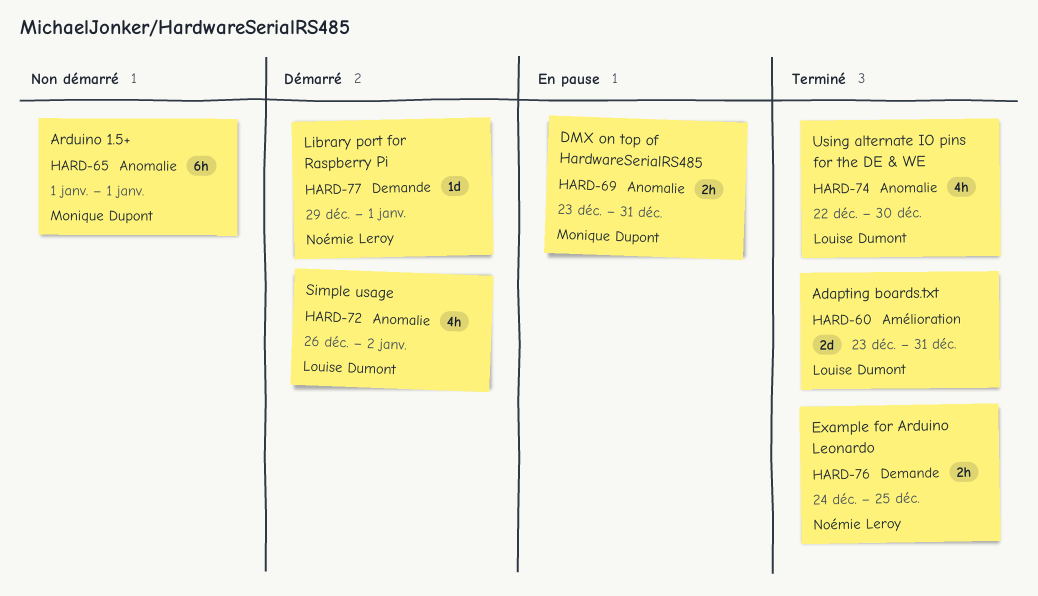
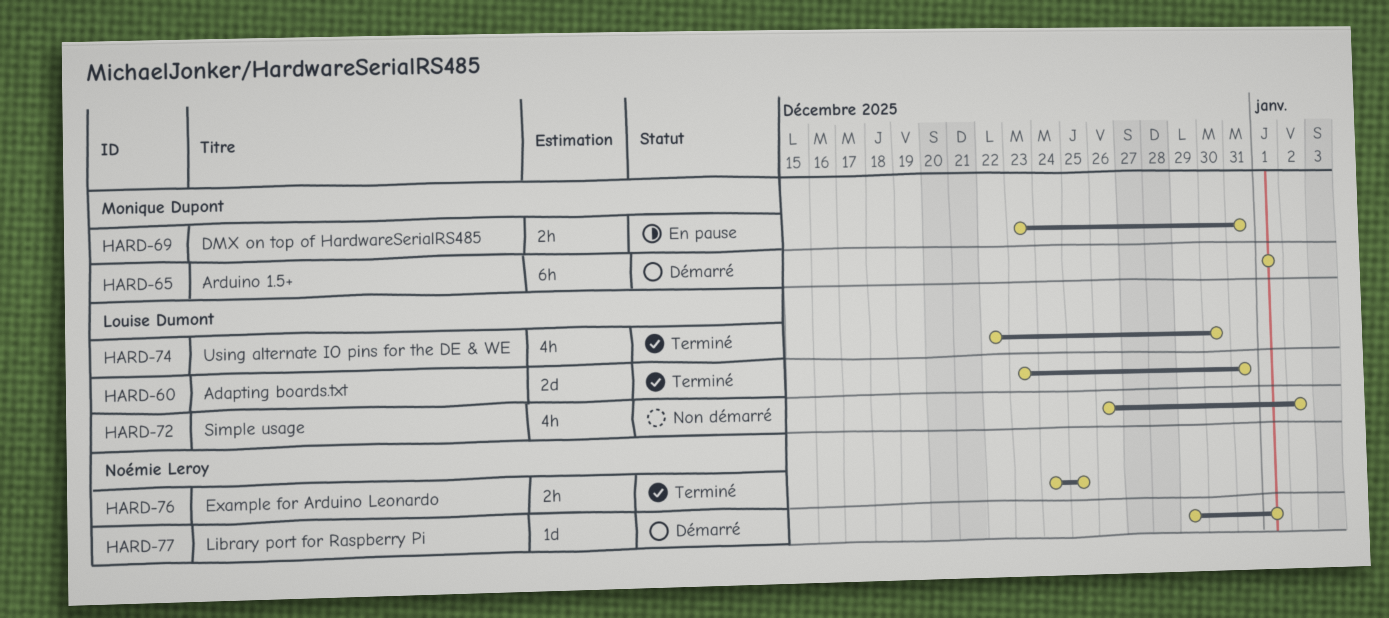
HARD-65, status: Non démarré -> Démarré
HARD-72, status: Démarré -> Non démarré

